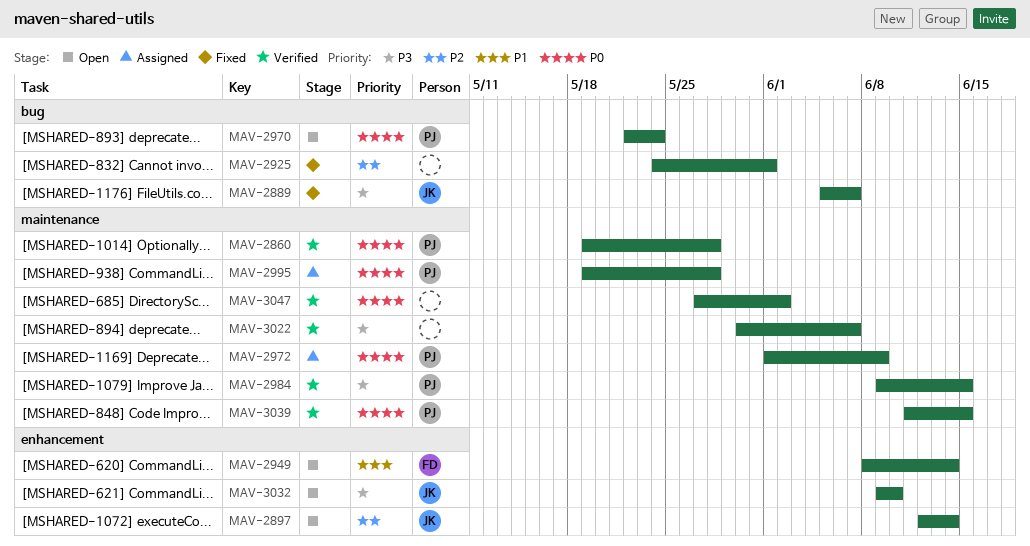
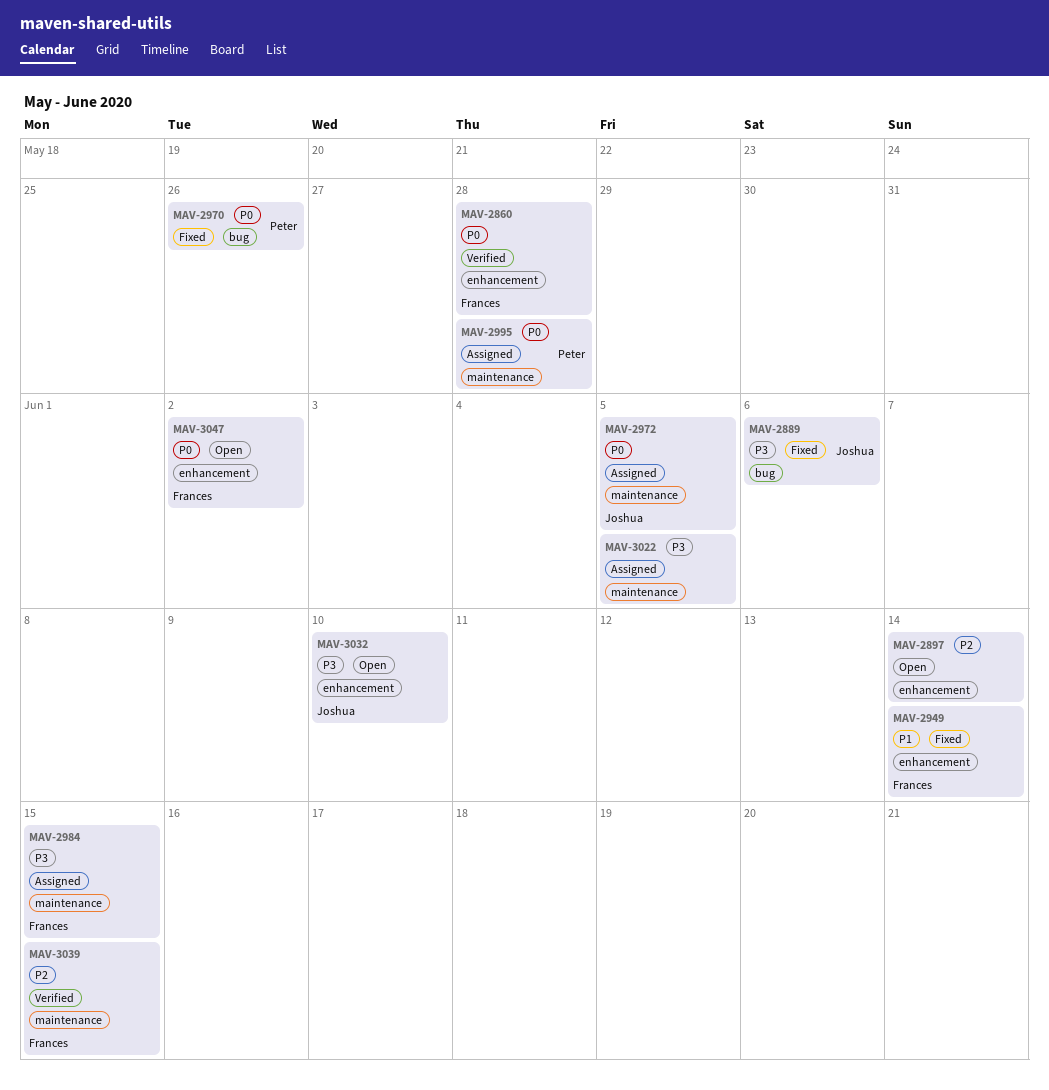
MAV-2860, owner: Peter -> Frances
MAV-2860, label: maintenance -> enhancement
MAV-2889, due: Jun 7 -> Jun 6
MAV-2897, owner: Joshua -> none
MAV-2925: present -> none
MAV-2949, status: Open -> Fixed
MAV-2970, status: Open -> Fixed
MAV-2970, due: May 24 -> May 26
MAV-2972, owner: Peter -> Joshua
MAV-2972, due: Jun 9 -> Jun 5
MAV-2984, status: Verified -> Assigned
MAV-2984, owner: Peter -> Frances
MAV-3022, status: Verified -> Assigned
MAV-3022, due: Jun 7 -> Jun 5
MAV-3039, owner: Peter -> Frances
MAV-3039, priority: P0 -> P2
MAV-3047, status: Verified -> Open
MAV-3047, owner: none -> Frances
MAV-3047, label: maintenance -> enhancement

